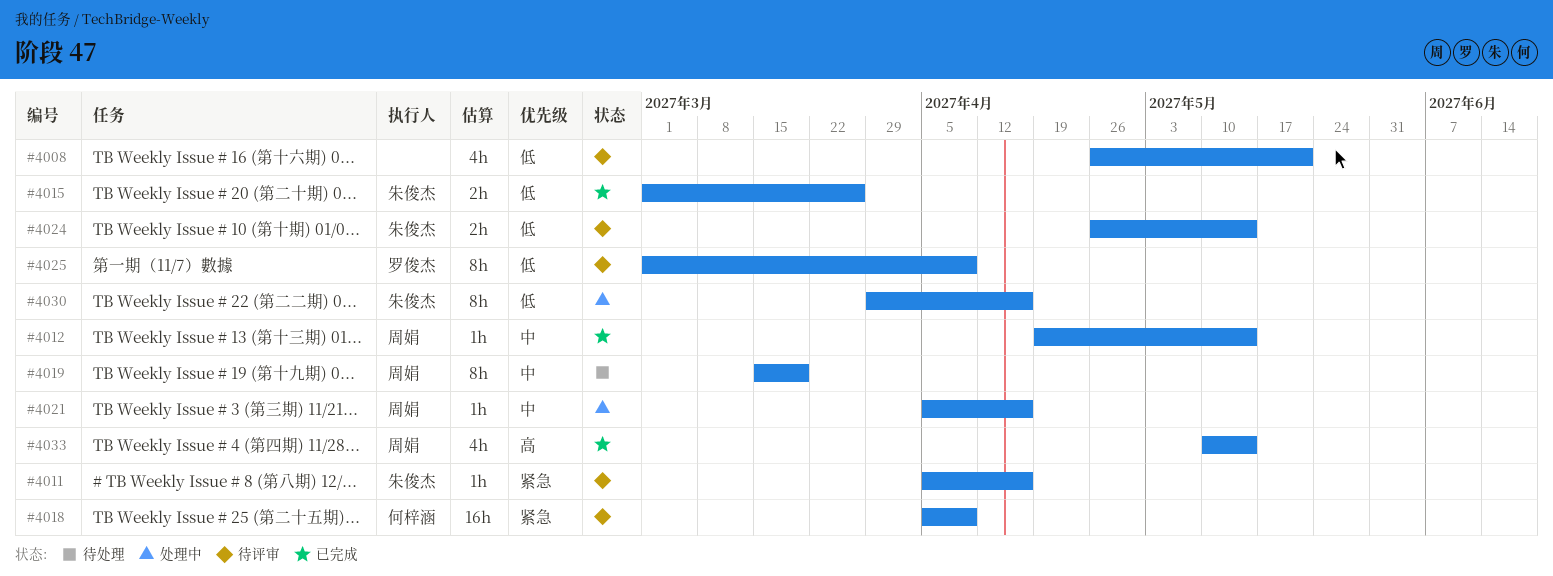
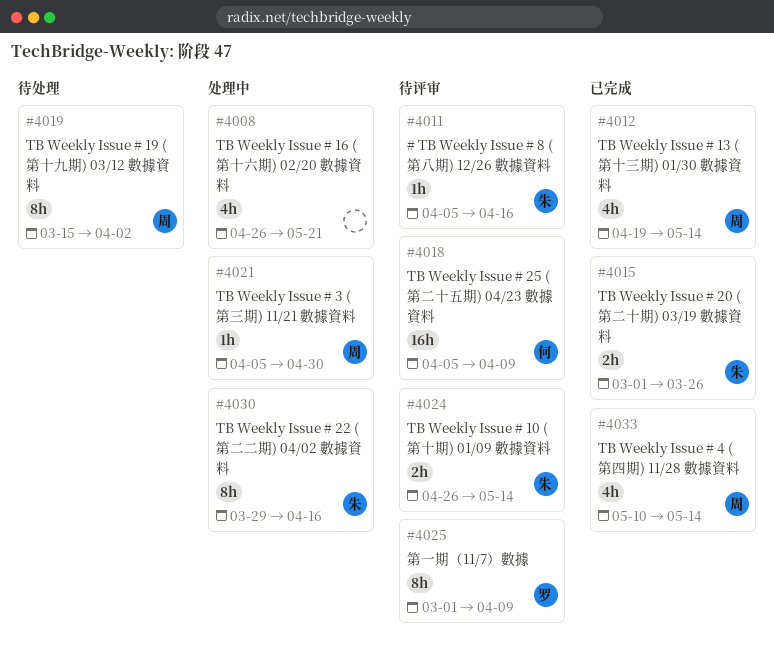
#4008, status: 待评审 -> 处理中
#4012, estimate: 1h -> 4h
#4019, due: Mar 19 -> Apr 2
#4021, due: Apr 16 -> Apr 30

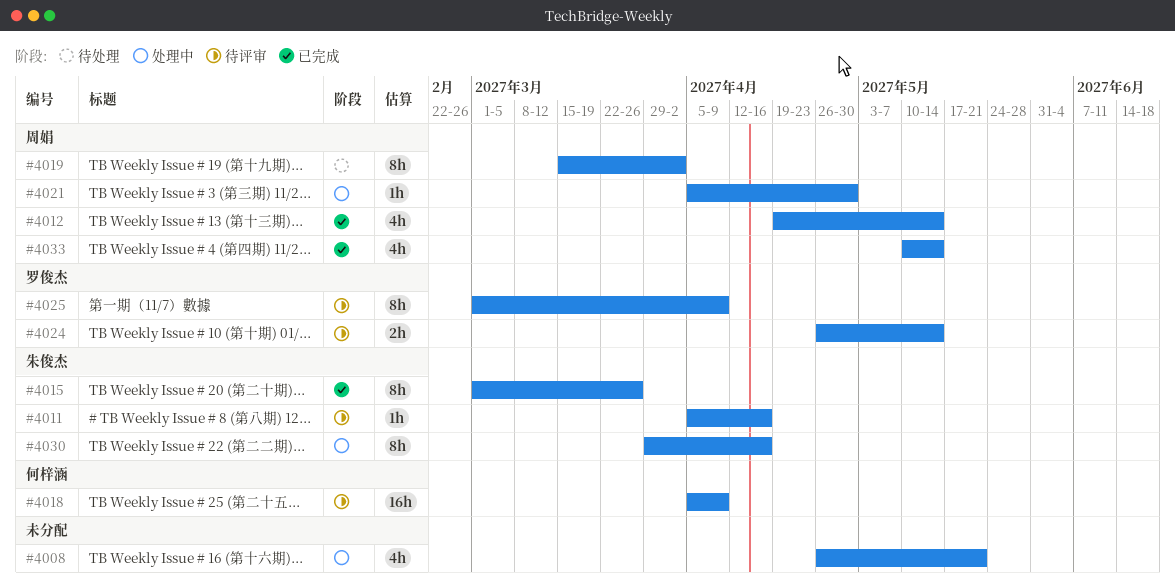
#4015, estimate: 2h -> 8h
#4024, owner: 朱俊杰 -> 罗俊杰

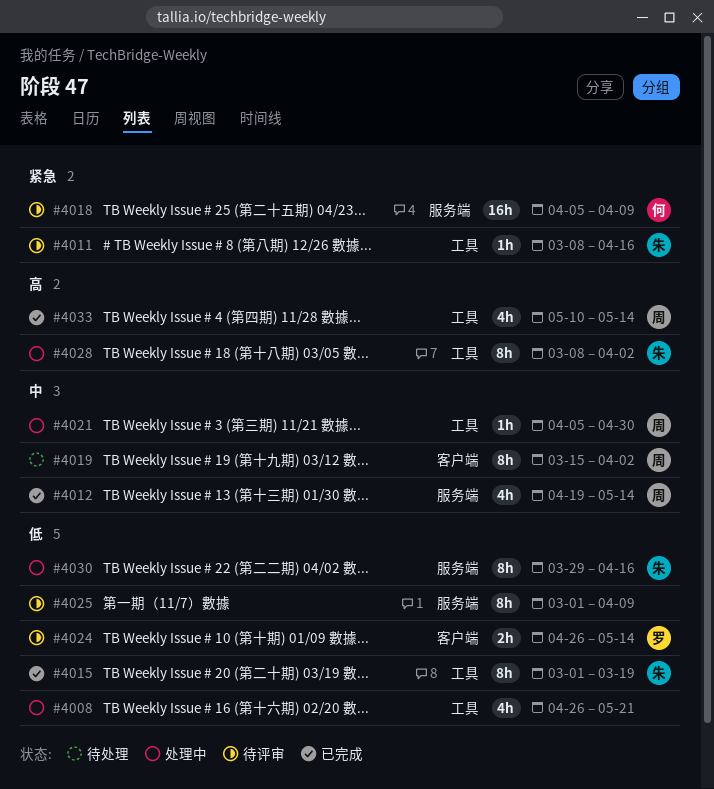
#4011, start: Apr 5 -> Mar 8
#4015, due: Mar 26 -> Mar 19
#4025, owner: 罗俊杰 -> none
#4028: none -> present

